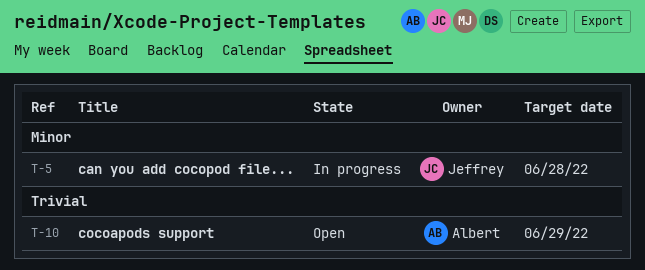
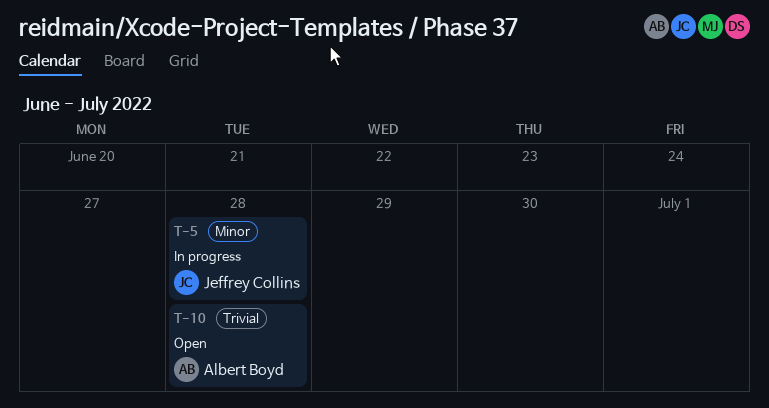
T-10, due: Jun 29 -> Jun 28

